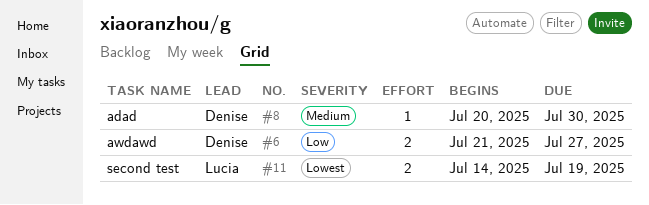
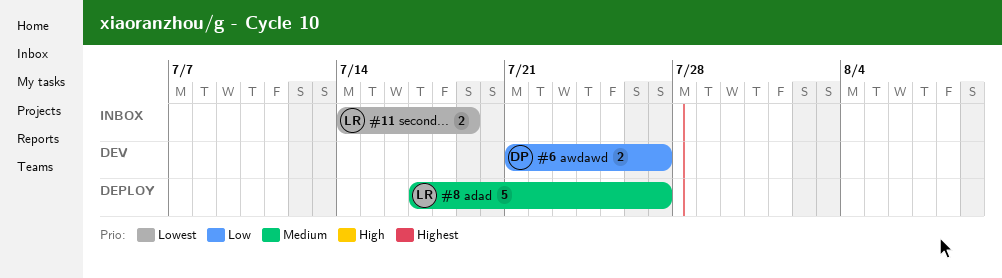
#8, owner: Denise -> Lucia
#8, estimate: 1 -> 5
#8, start: Jul 20 -> Jul 17
#8, due: Jul 30 -> Jul 27

